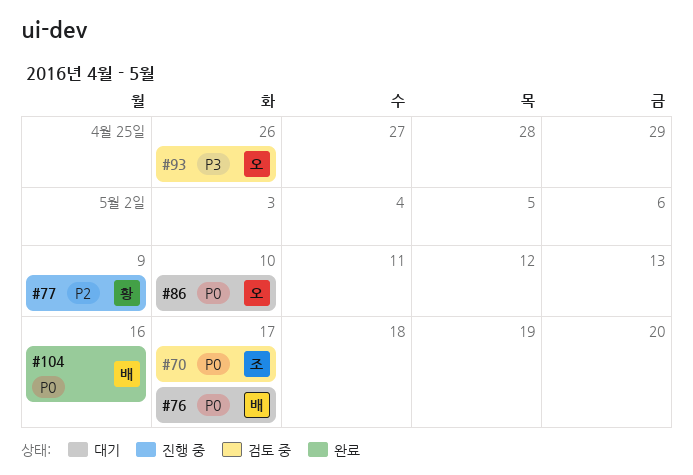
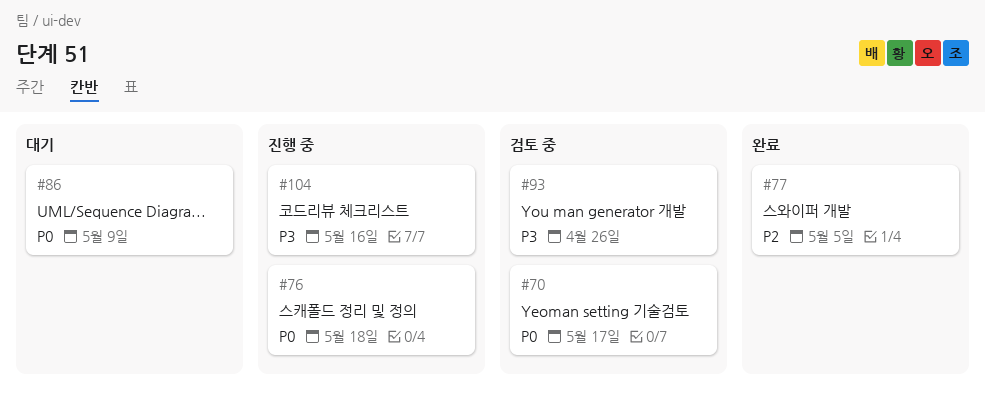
#76, status: 대기 -> 진행 중
#76, due: May 17 -> May 18
#77, status: 진행 중 -> 완료
#77, due: May 9 -> May 5
#86, due: May 10 -> May 9
#104, status: 완료 -> 진행 중
#104, priority: P0 -> P3

